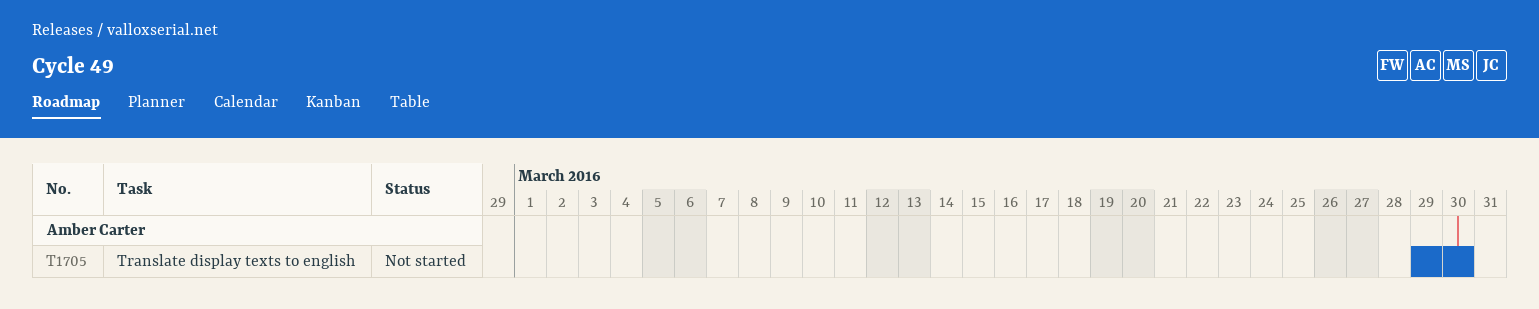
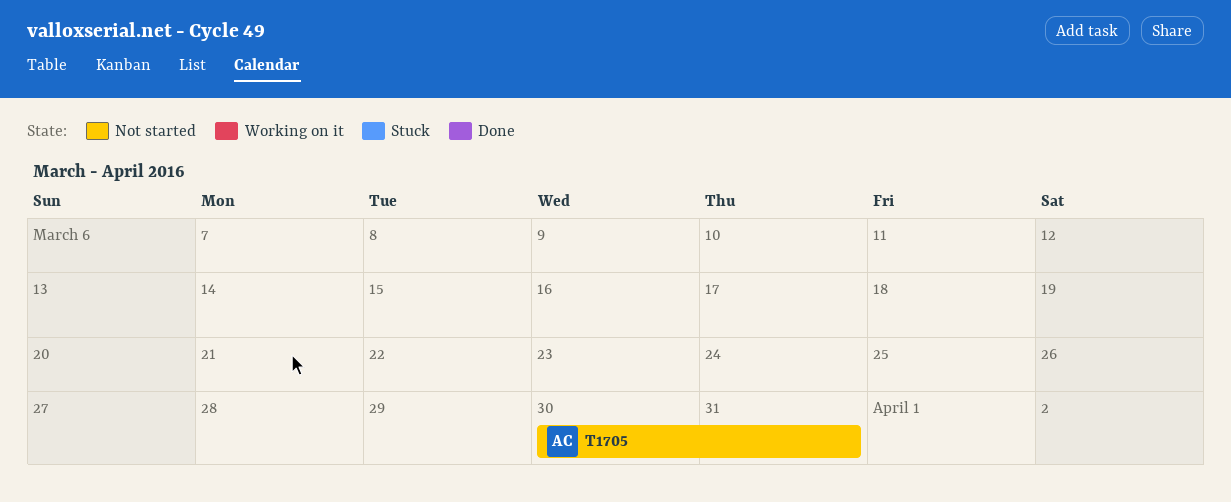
T1705, start: Mar 29 -> Mar 30
T1705, due: Mar 30 -> Mar 31

